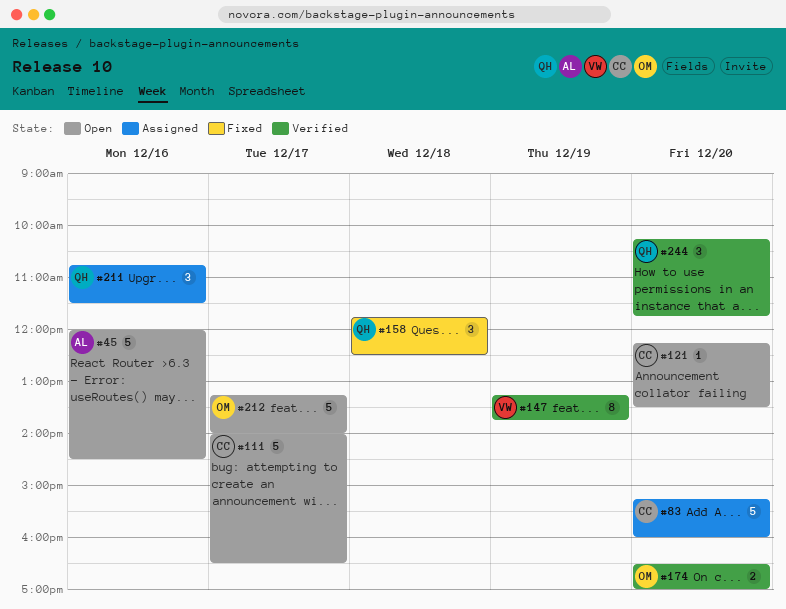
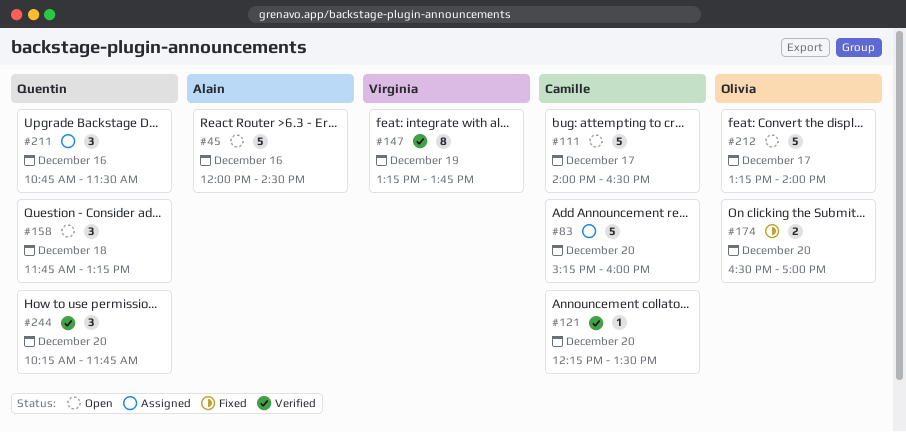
#121, status: Open -> Verified
#158, status: Fixed -> Open
#158, ends: 12:30 -> 13:15
#174, status: Verified -> Fixed

